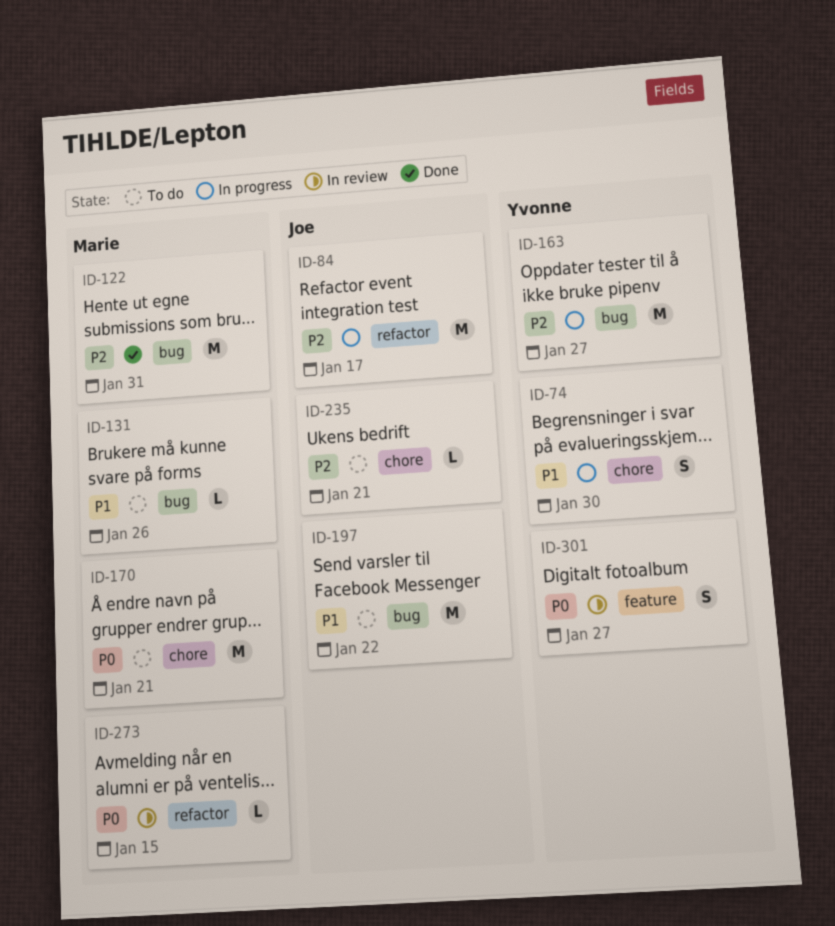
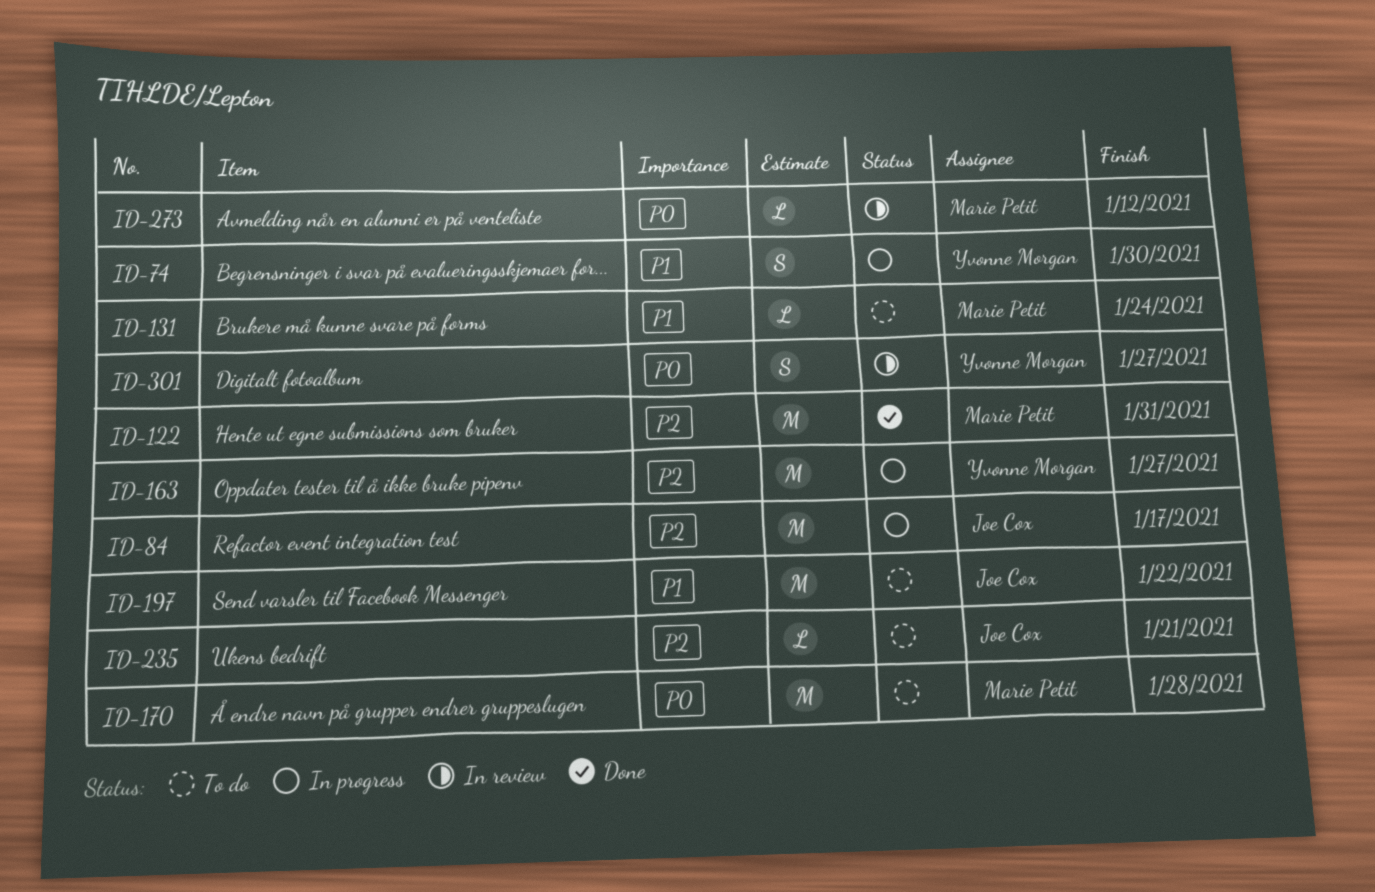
ID-131, due: Jan 26 -> Jan 24
ID-170, due: Jan 21 -> Jan 28
ID-273, due: Jan 15 -> Jan 12

